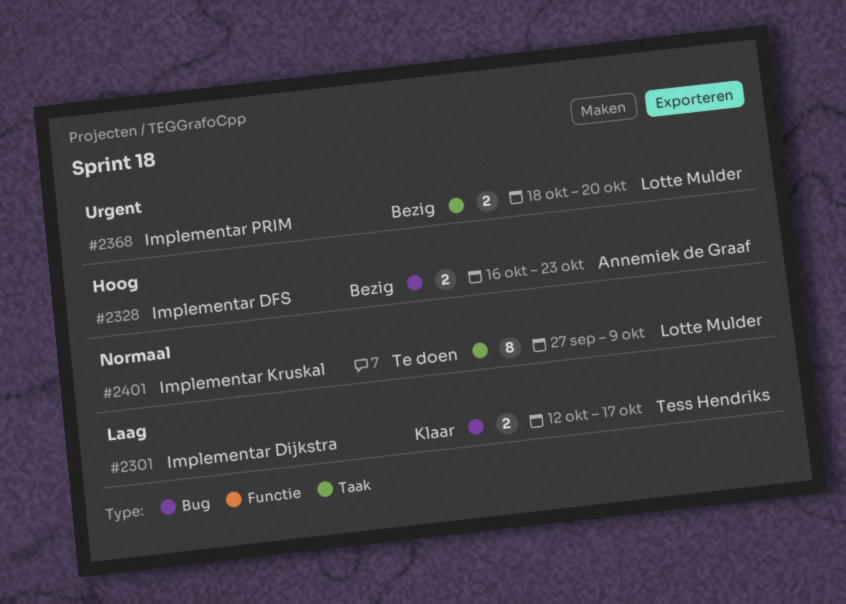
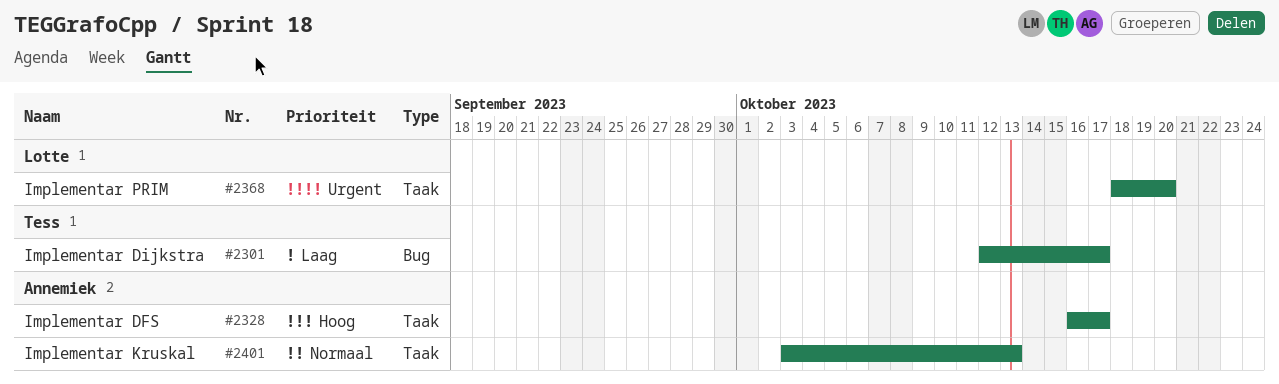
#2328, label: Bug -> Taak
#2328, due: Oct 23 -> Oct 17
#2401, owner: Lotte Mulder -> Annemiek de Graaf
#2401, start: Sep 27 -> Oct 3
#2401, due: Oct 9 -> Oct 13

